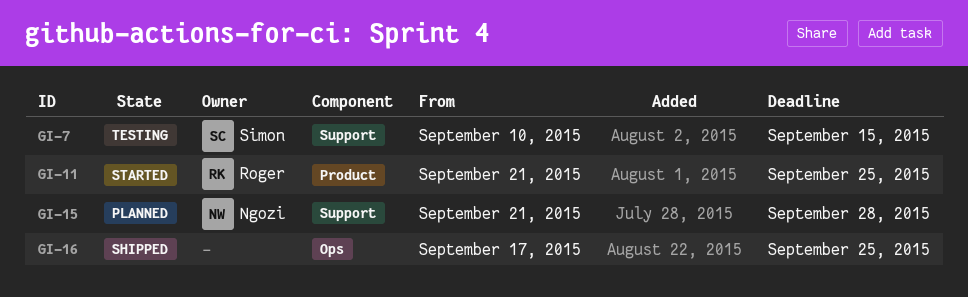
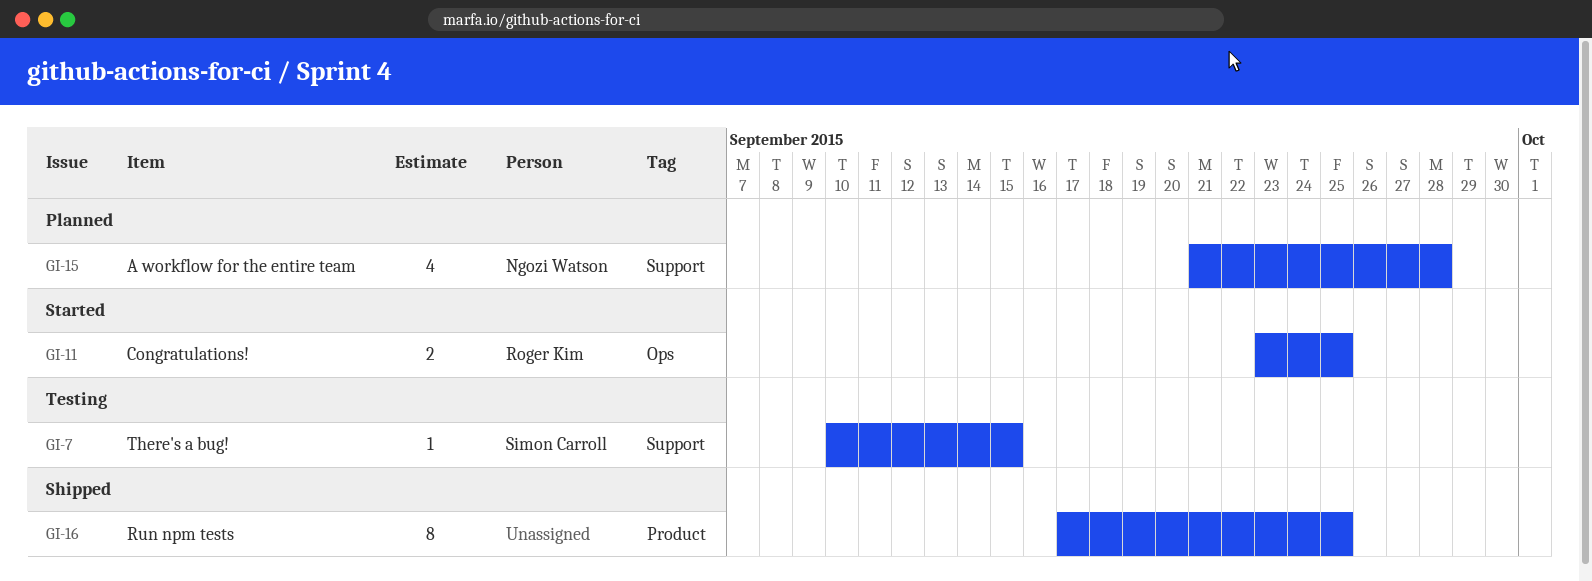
GI-11, label: Product -> Ops
GI-11, start: Sep 21 -> Sep 23
GI-16, label: Ops -> Product

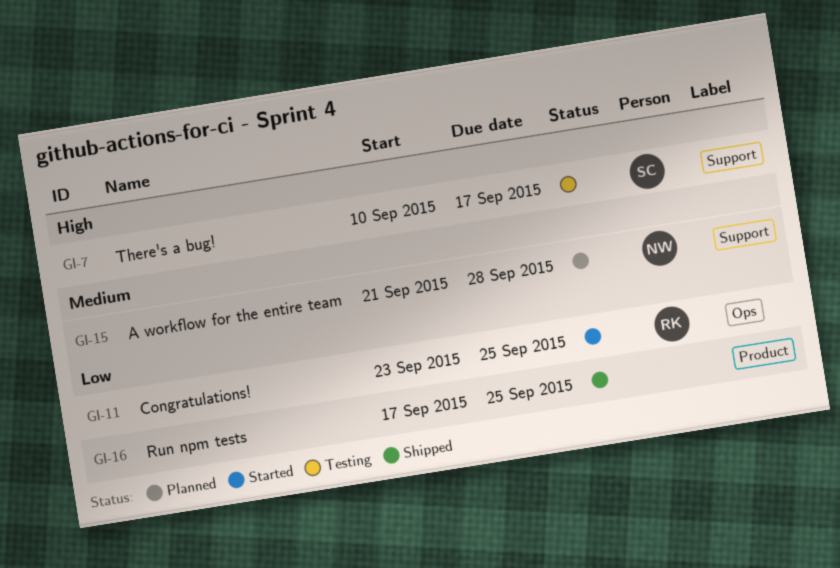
GI-7, due: Sep 15 -> Sep 17

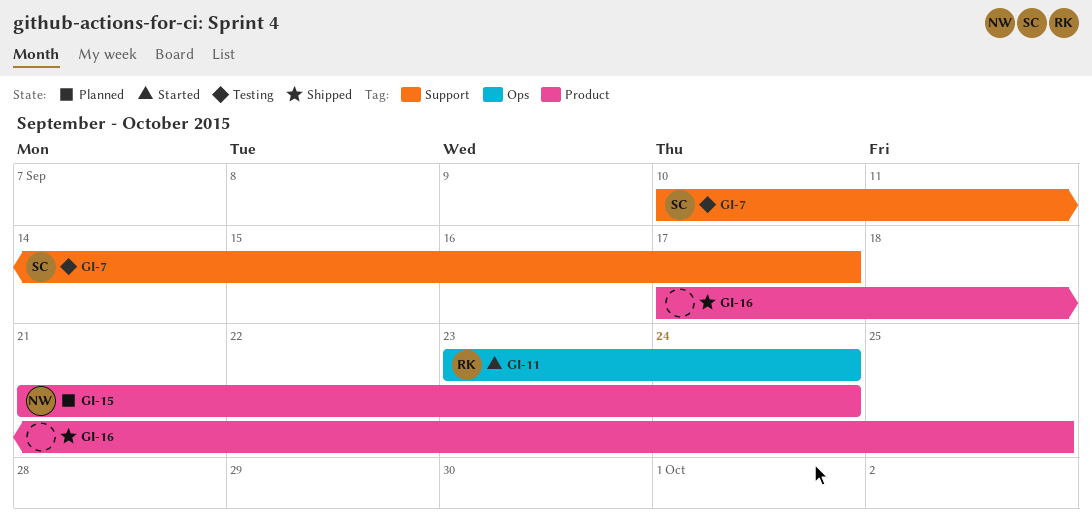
GI-11, due: Sep 25 -> Sep 24
GI-15, label: Support -> Product
GI-15, due: Sep 28 -> Sep 24

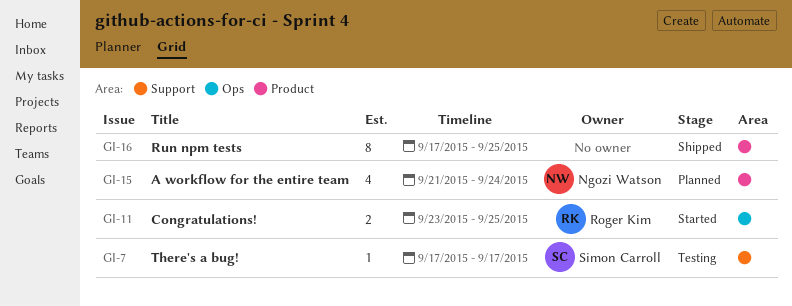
GI-7, start: Sep 10 -> Sep 17
GI-11, due: Sep 24 -> Sep 25

